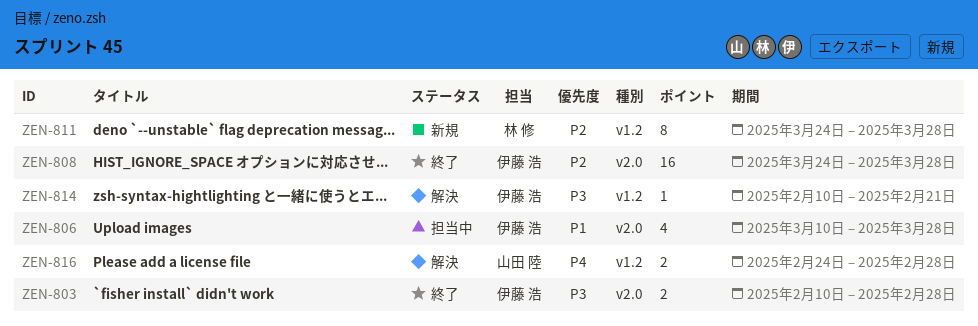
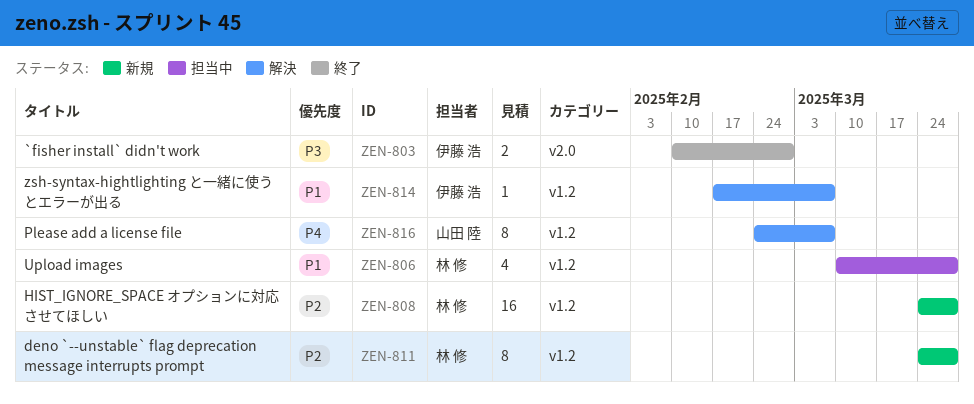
ZEN-806, owner: 伊藤 浩 -> 林 修
ZEN-806, label: v2.0 -> v1.2
ZEN-808, status: 終了 -> 新規
ZEN-808, owner: 伊藤 浩 -> 林 修
ZEN-808, label: v2.0 -> v1.2
ZEN-814, priority: P3 -> P1
ZEN-814, start: Feb 10 -> Feb 17
ZEN-814, due: Feb 21 -> Mar 7
ZEN-816, estimate: 2 -> 8
ZEN-816, due: Feb 28 -> Mar 7

